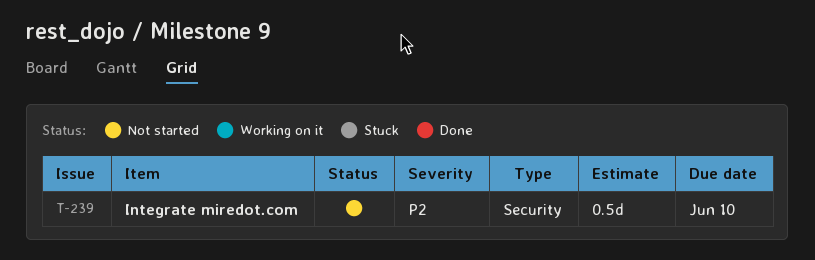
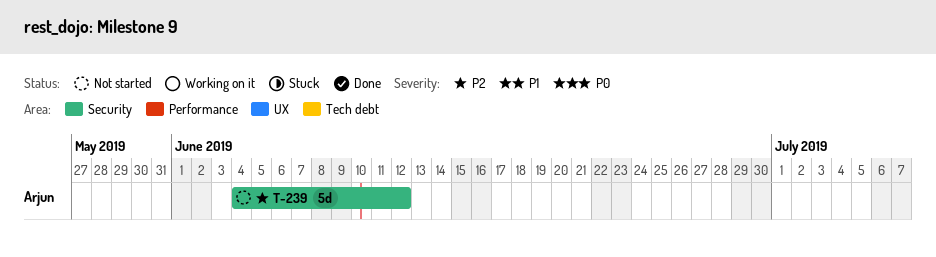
T-239, estimate: 0.5d -> 5d
T-239, due: Jun 10 -> Jun 12

